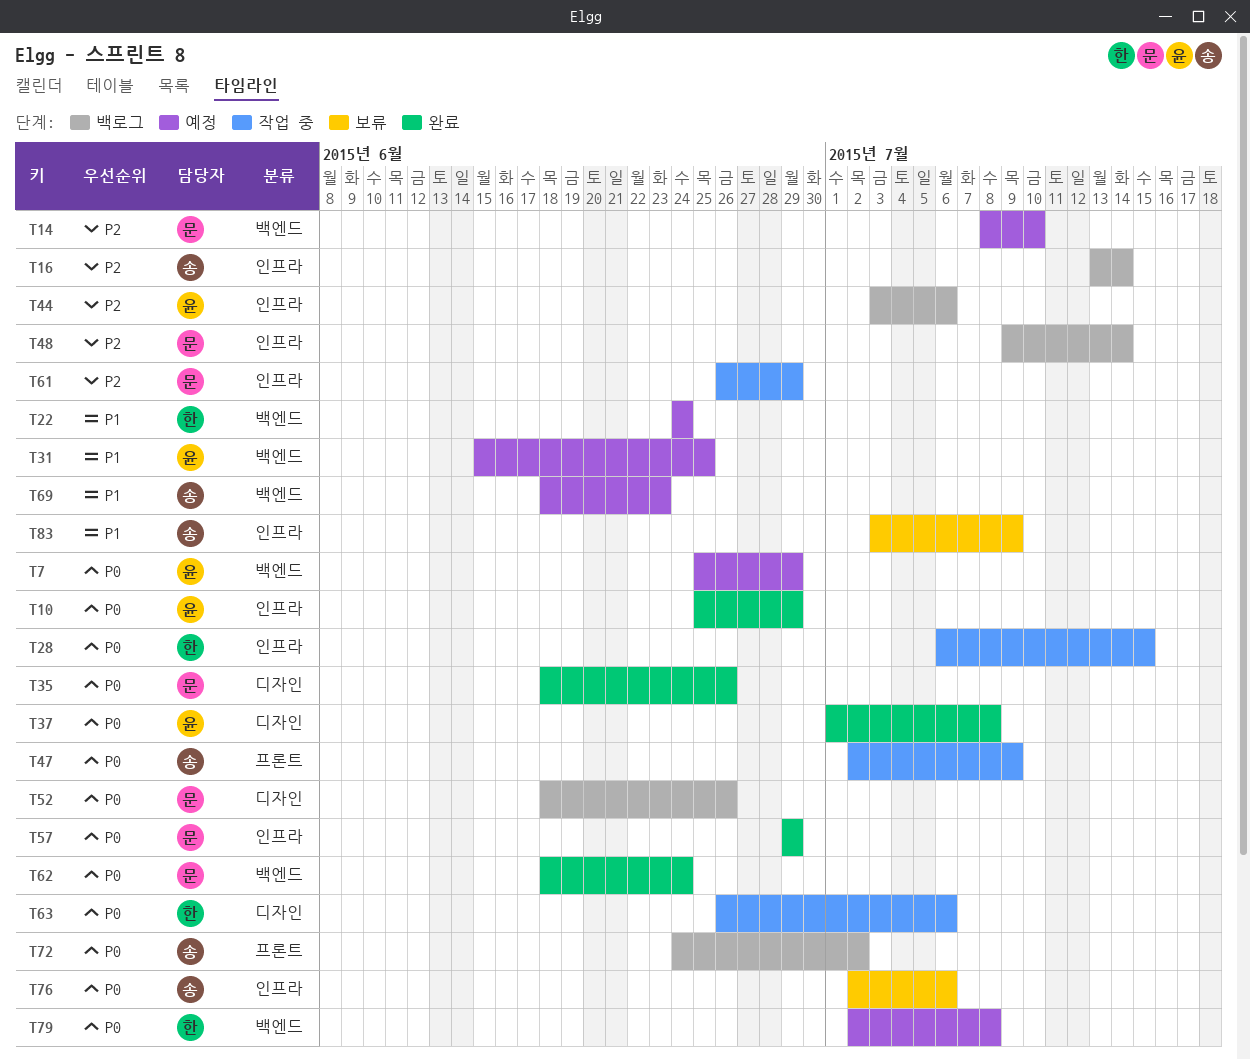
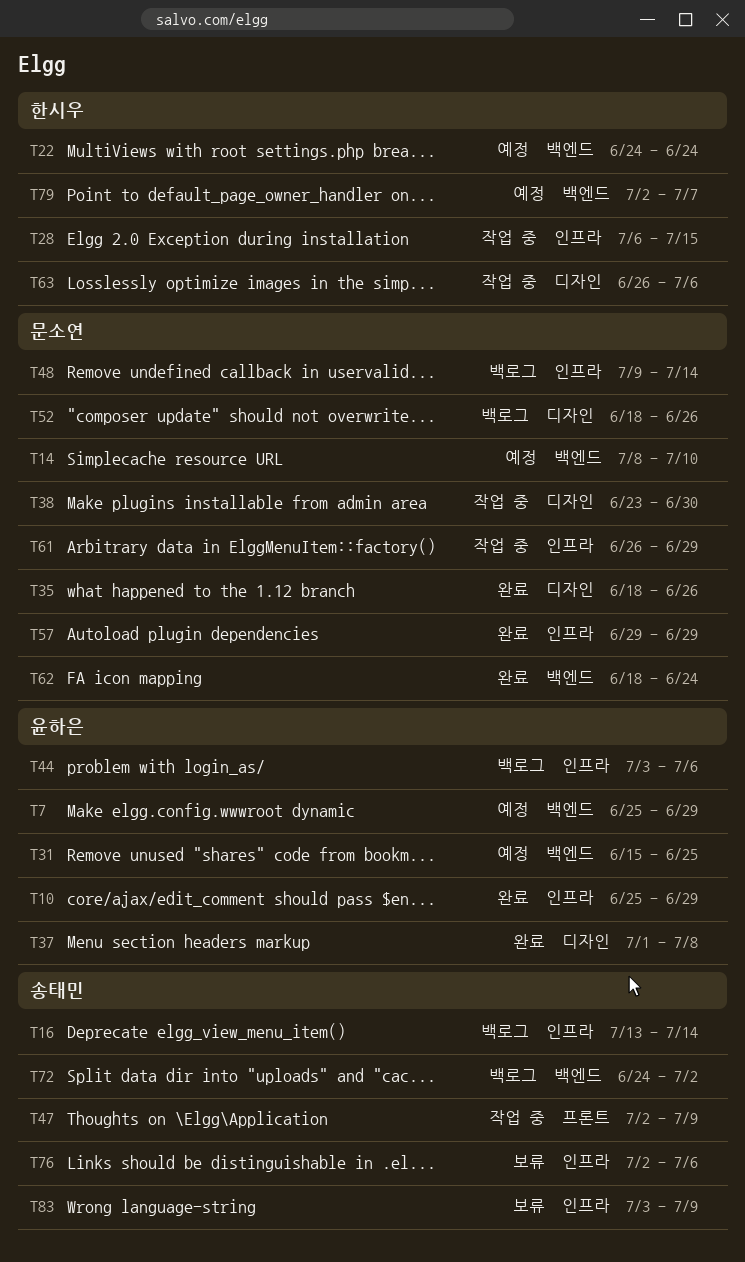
T38: none -> present
T69: present -> none
T72, label: 프론트 -> 백엔드
T79, due: Jul 8 -> Jul 7

